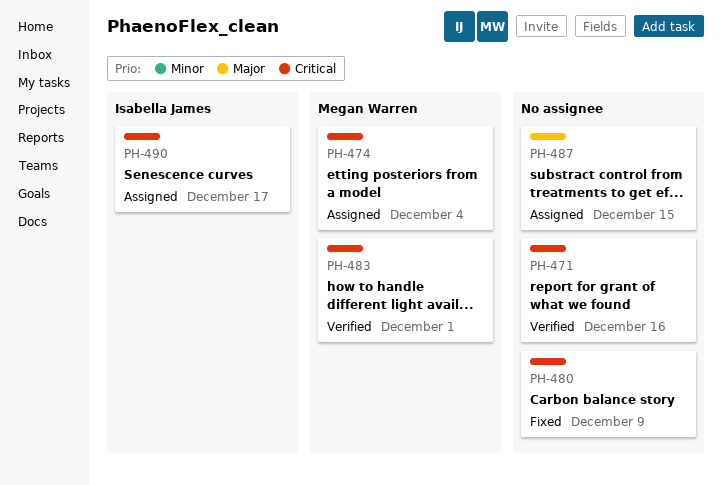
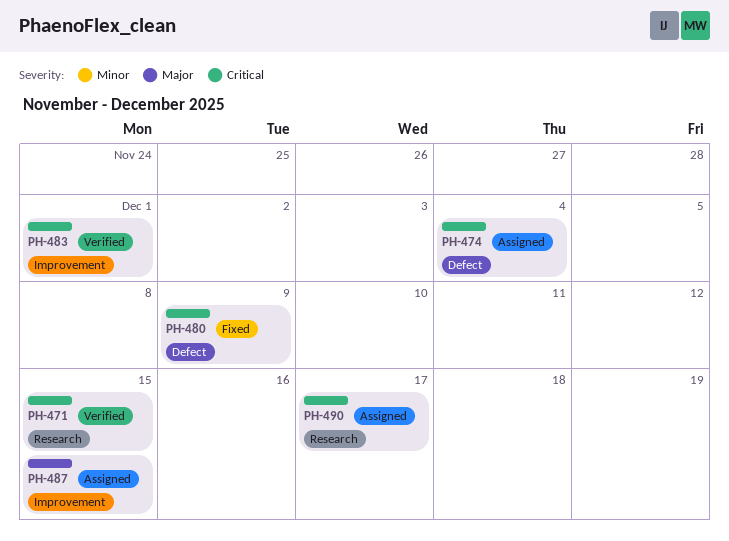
PH-471, due: Dec 16 -> Dec 15

